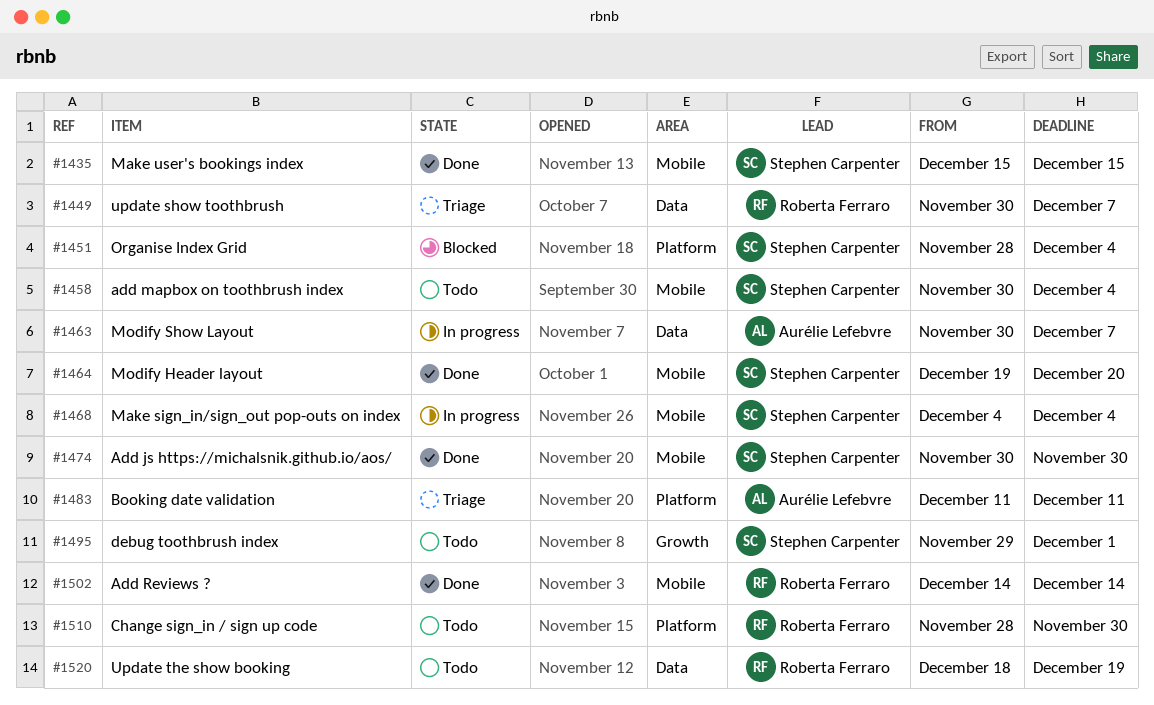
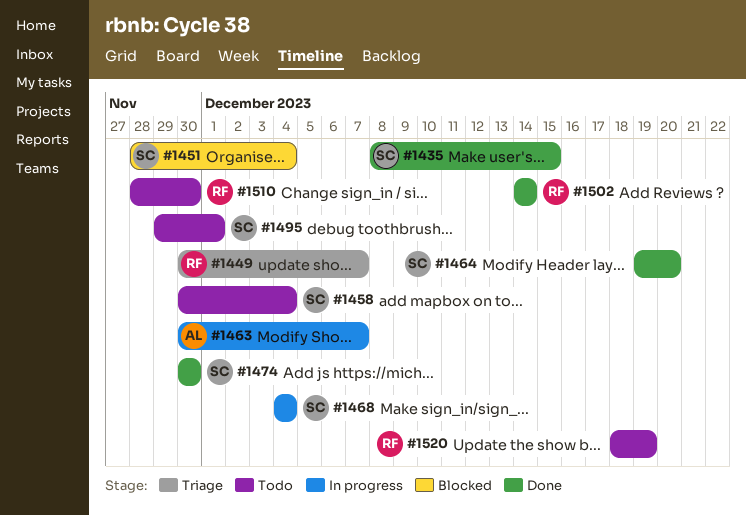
#1435, start: Dec 15 -> Dec 8
#1483: present -> none

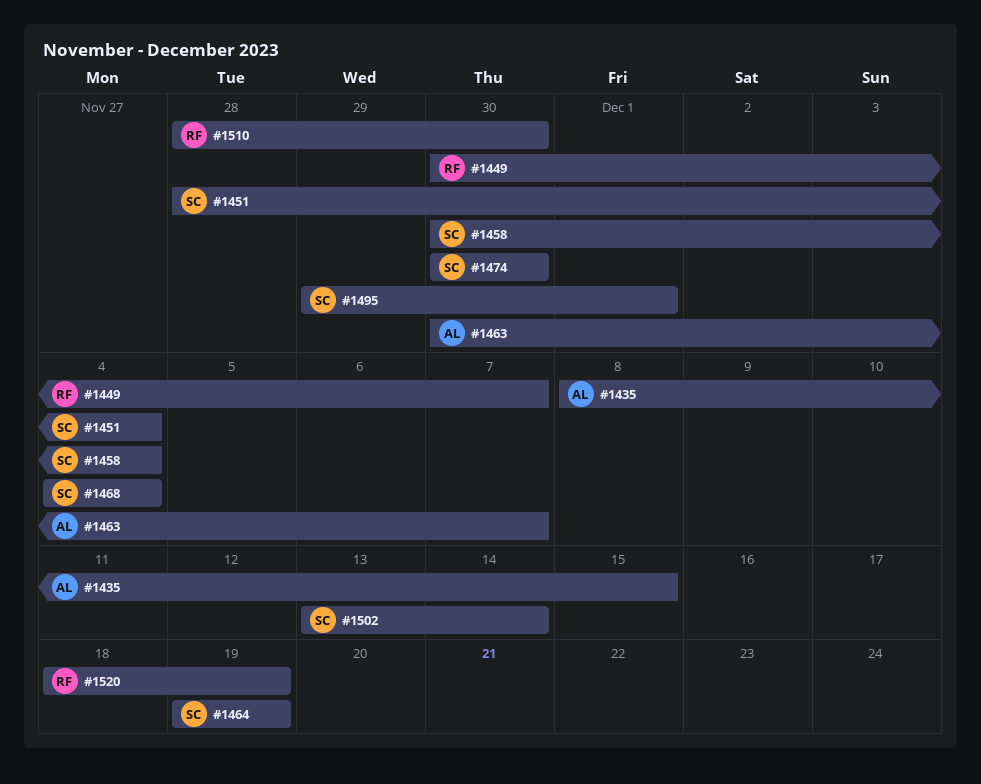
#1435, owner: SC -> AL
#1464, due: Dec 20 -> Dec 19
#1502, owner: RF -> SC
#1502, start: Dec 14 -> Dec 13

